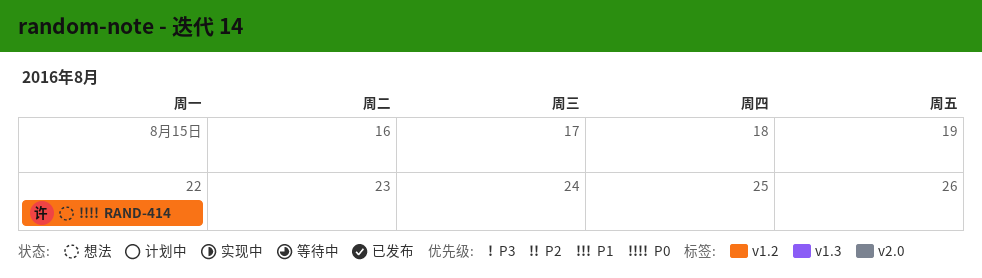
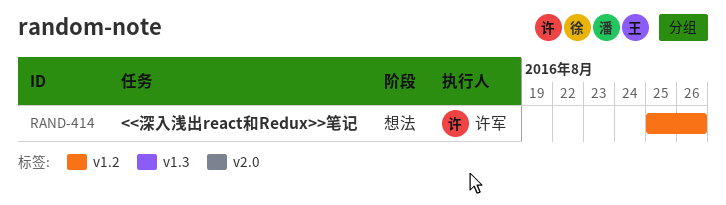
RAND-414, start: Aug 22 -> Aug 25
RAND-414, due: Aug 22 -> Aug 26

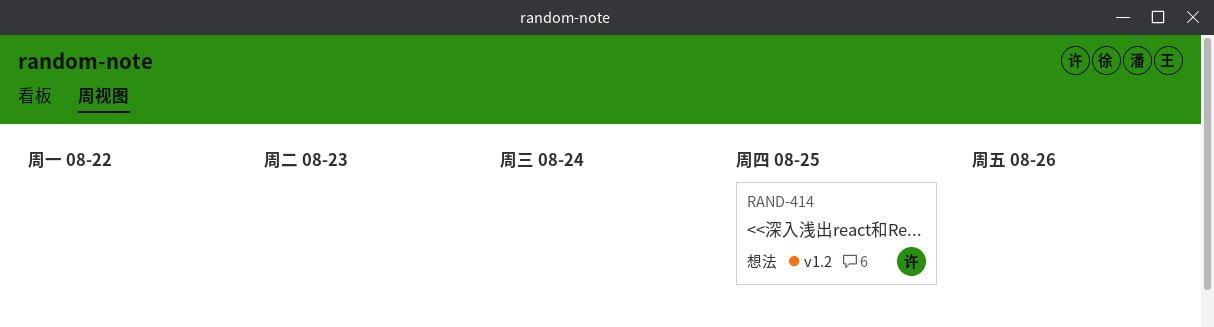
RAND-414, due: Aug 26 -> Aug 25

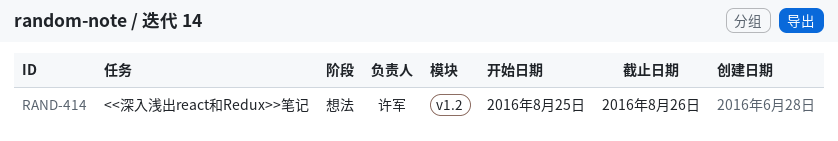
RAND-414, due: Aug 25 -> Aug 26

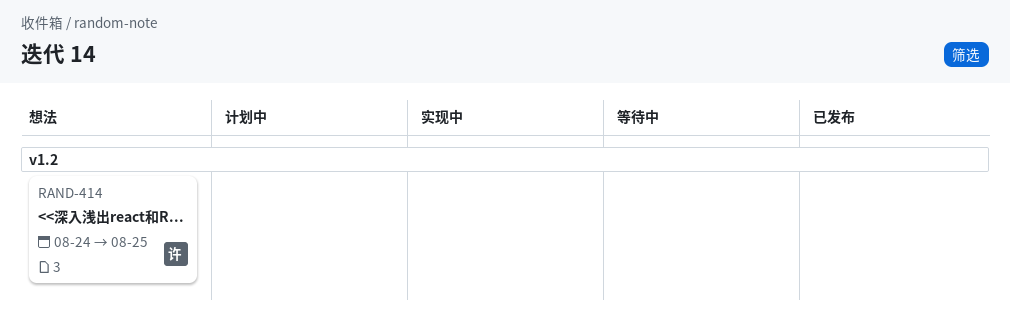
RAND-414, start: Aug 25 -> Aug 24
RAND-414, due: Aug 26 -> Aug 25

